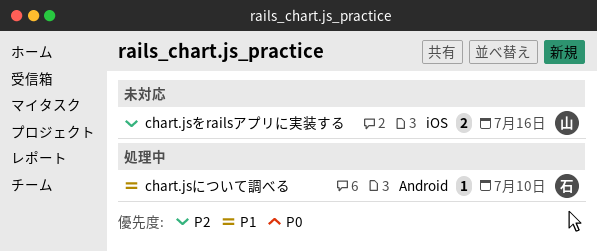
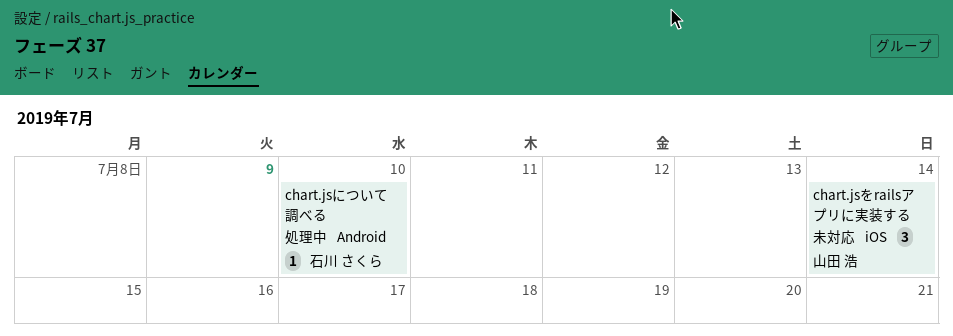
chart.jsをrailsアプリに実装する, estimate: 2 -> 3
chart.jsをrailsアプリに実装する, due: Jul 16 -> Jul 14

